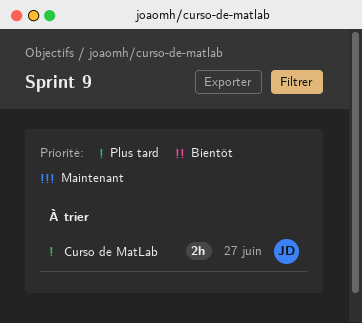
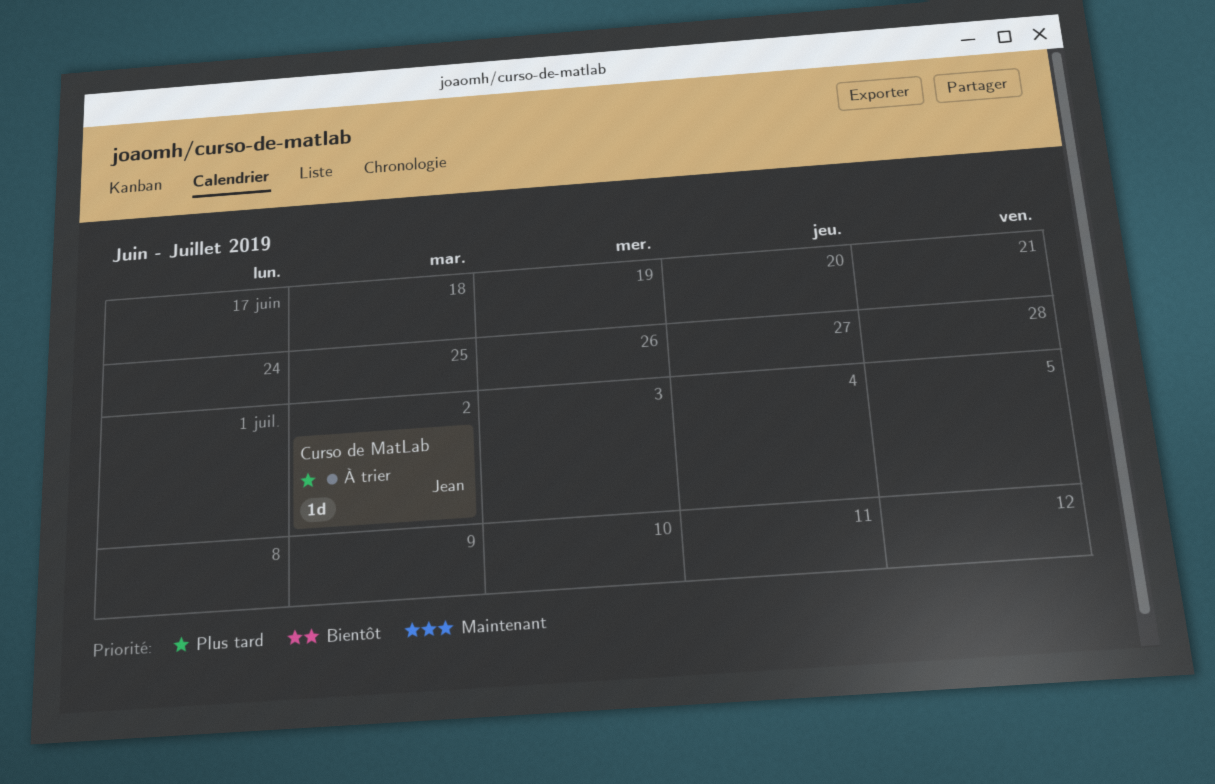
Curso de MatLab, estimate: 2h -> 1d
Curso de MatLab, due: Jun 27 -> Jul 2

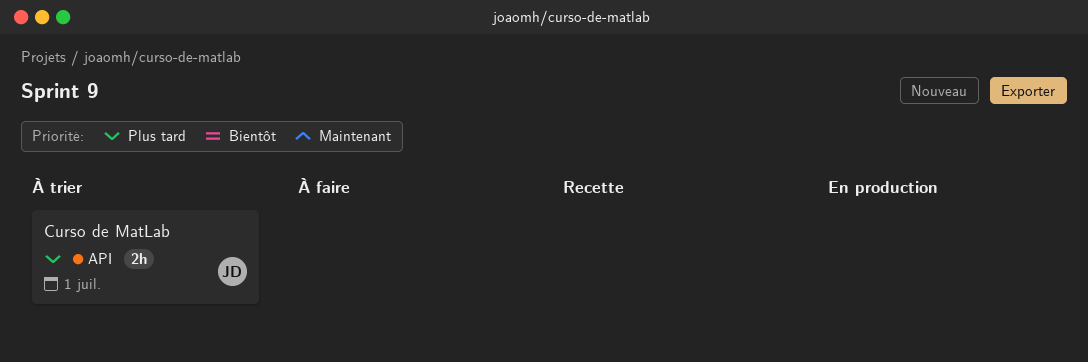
Curso de MatLab, estimate: 1d -> 2h
Curso de MatLab, due: Jul 2 -> Jul 1

